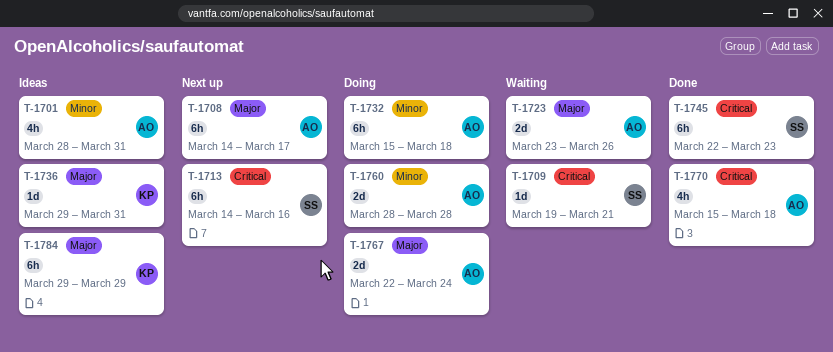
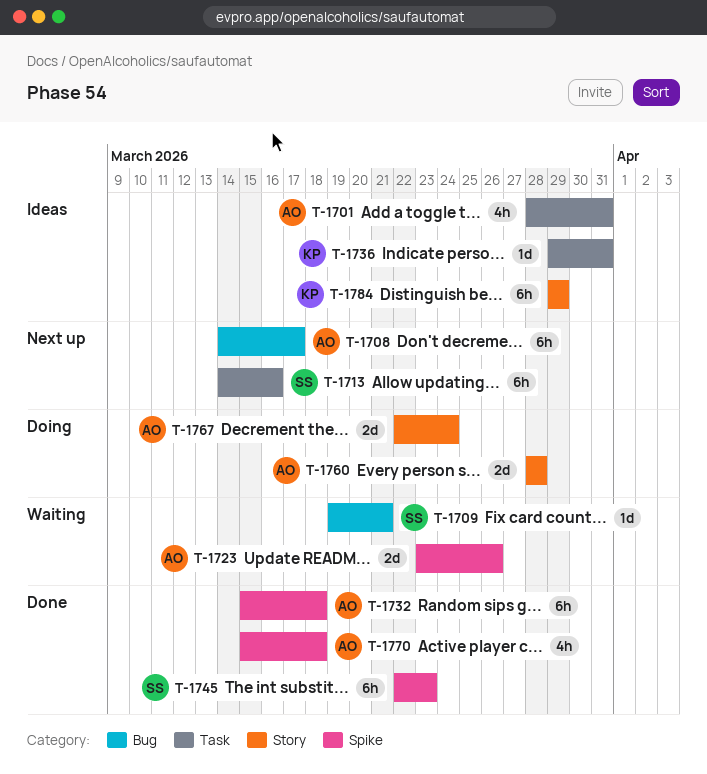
T-1732, status: Doing -> Done

